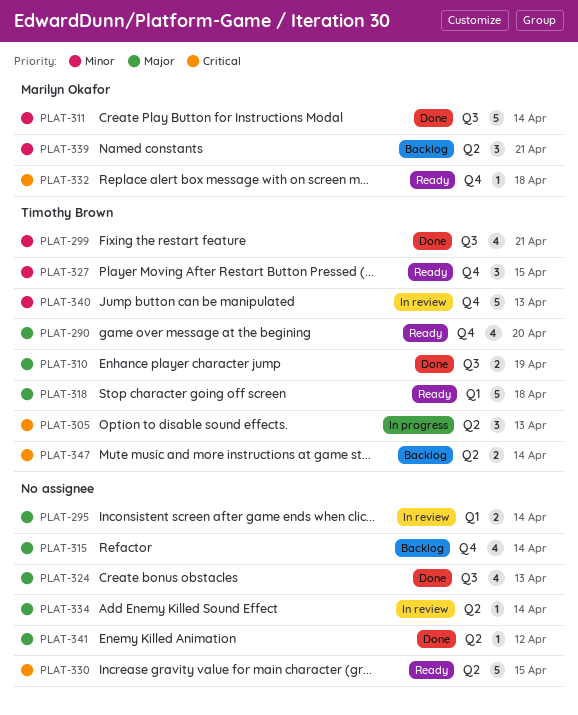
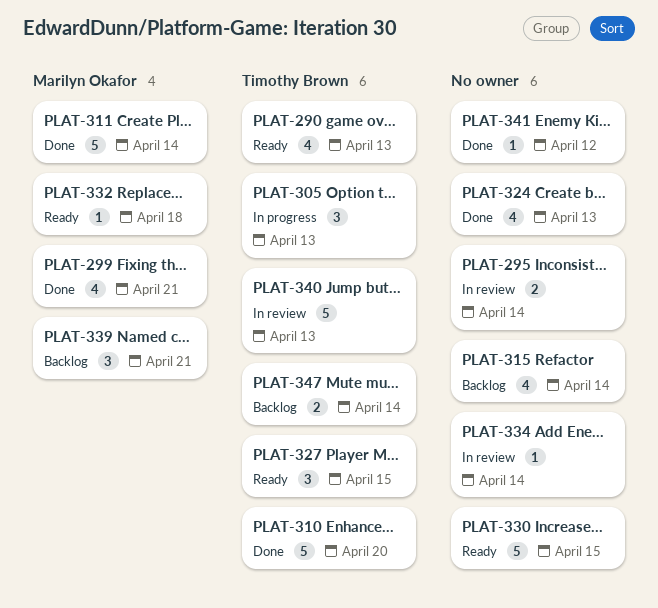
PLAT-290, due: Apr 20 -> Apr 13
PLAT-299, owner: Timothy Brown -> Marilyn Okafor
PLAT-310, estimate: 2 -> 5
PLAT-310, due: Apr 19 -> Apr 20
PLAT-318: present -> none

